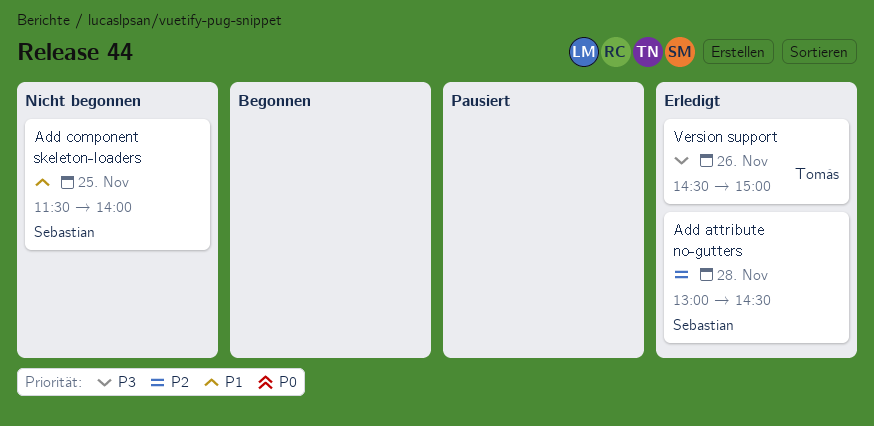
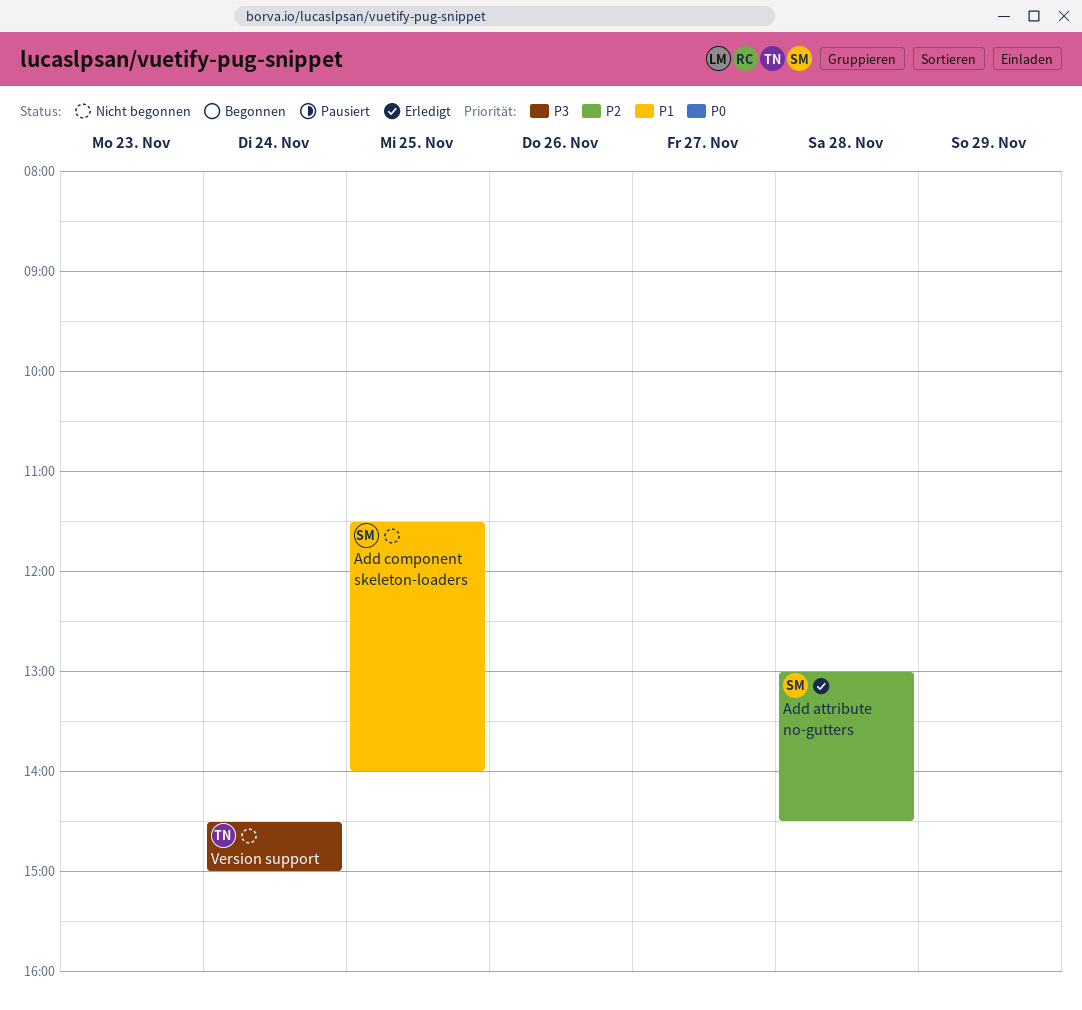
Version support, status: Erledigt -> Nicht begonnen
Version support, day: Nov 26 -> Nov 24

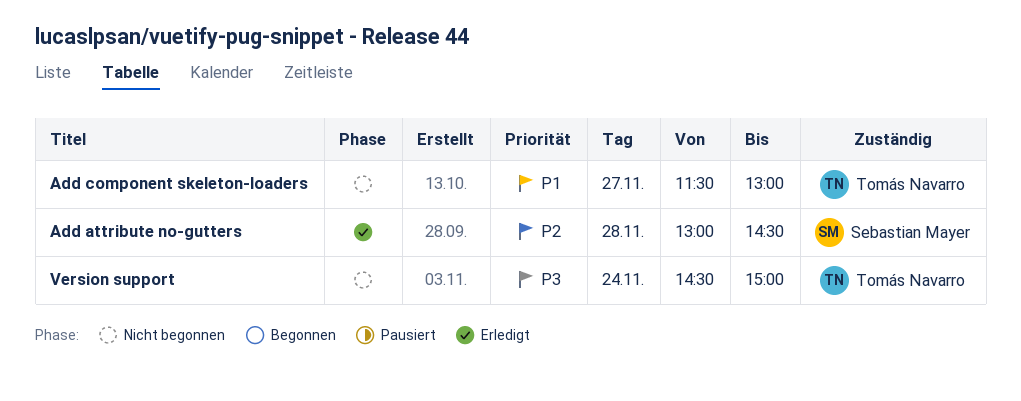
Add component skeleton-loaders, owner: Sebastian Mayer -> Tomás Navarro
Add component skeleton-loaders, day: Nov 25 -> Nov 27
Add component skeleton-loaders, ends: 14:00 -> 13:00

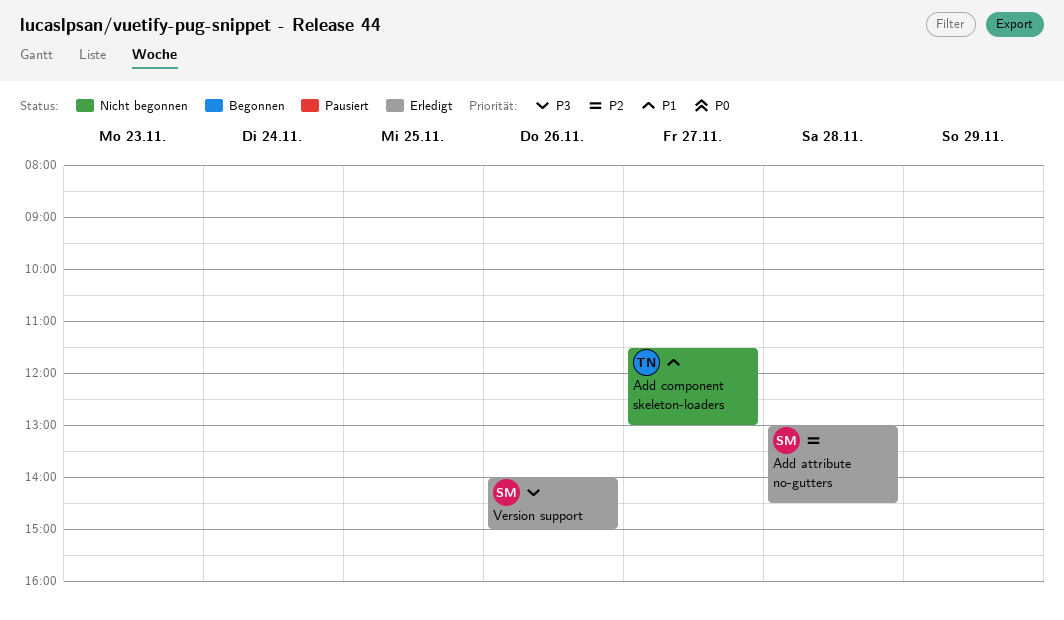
Version support, status: Nicht begonnen -> Erledigt
Version support, owner: Tomás Navarro -> Sebastian Mayer
Version support, day: Nov 24 -> Nov 26
Version support, begins: 14:30 -> 14:00

